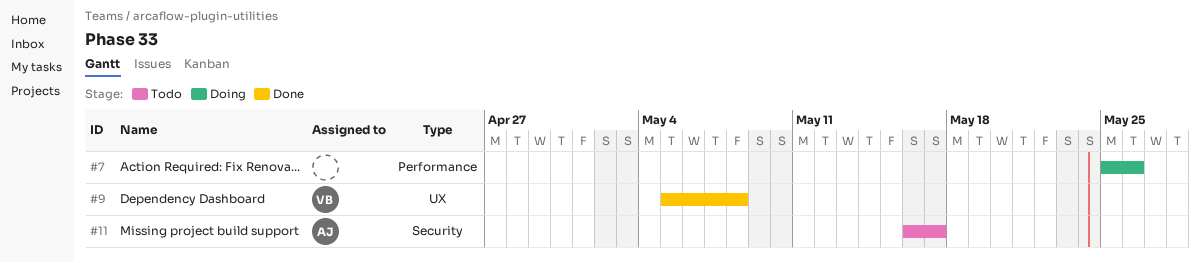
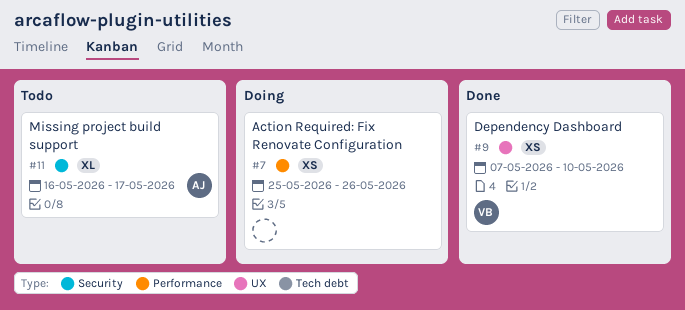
#9, start: May 5 -> May 7
#9, due: May 8 -> May 10

